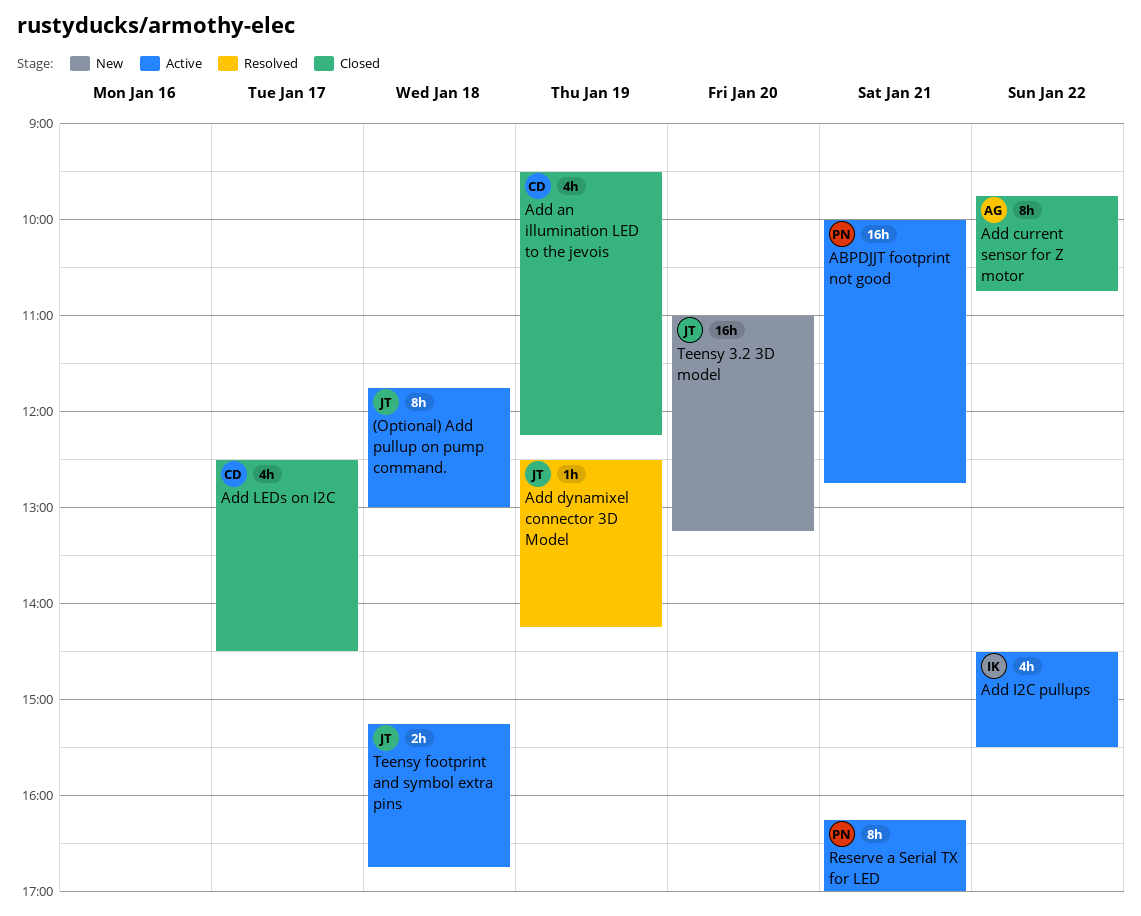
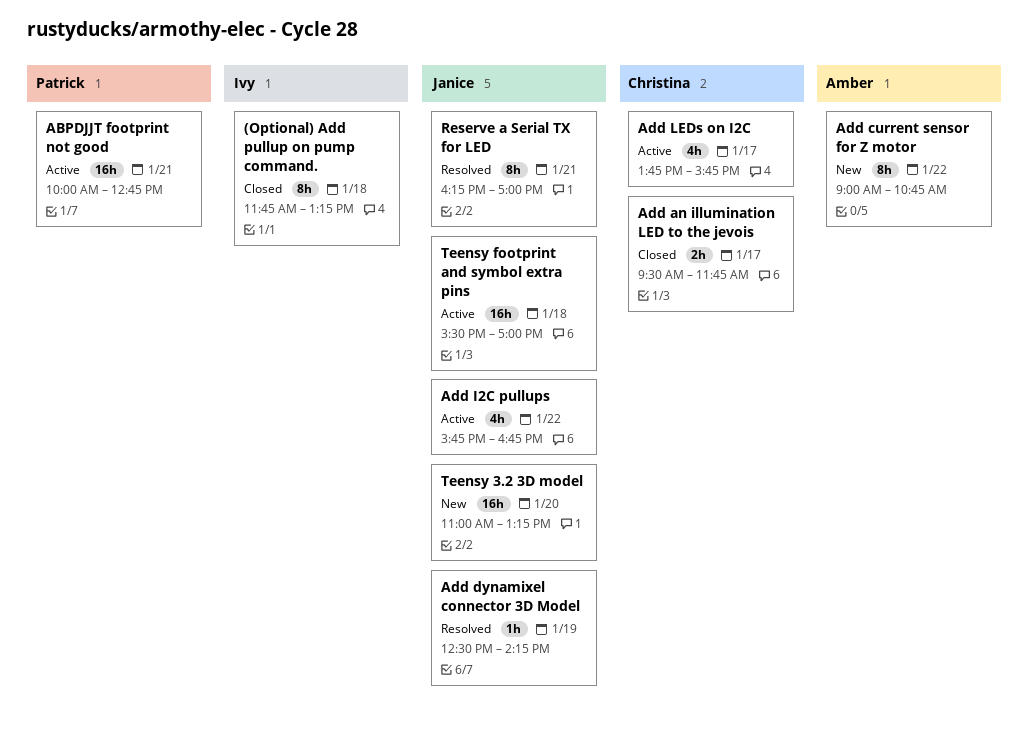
(Optional) Add pullup on pump command., status: Active -> Closed
(Optional) Add pullup on pump command., owner: Janice -> Ivy
(Optional) Add pullup on pump command., ends: 13:00 -> 13:15
Add an illumination LED to the jevois, estimate: 4h -> 2h
Add an illumination LED to the jevois, day: Jan 19 -> Jan 17
Add an illumination LED to the jevois, ends: 12:15 -> 11:45
Add current sensor for Z motor, status: Closed -> New
Add current sensor for Z motor, begins: 09:45 -> 09:00
Add I2C pullups, owner: Ivy -> Janice
Add I2C pullups, begins: 14:30 -> 15:45
Add I2C pullups, ends: 15:30 -> 16:45
Add LEDs on I2C, status: Closed -> Active
Add LEDs on I2C, begins: 12:30 -> 13:45
Add LEDs on I2C, ends: 14:30 -> 15:45
Reserve a Serial TX for LED, status: Active -> Resolved
Reserve a Serial TX for LED, owner: Patrick -> Janice
Teensy footprint and symbol extra pins, estimate: 2h -> 16h
Teensy footprint and symbol extra pins, begins: 15:15 -> 15:30
Teensy footprint and symbol extra pins, ends: 16:45 -> 17:00

